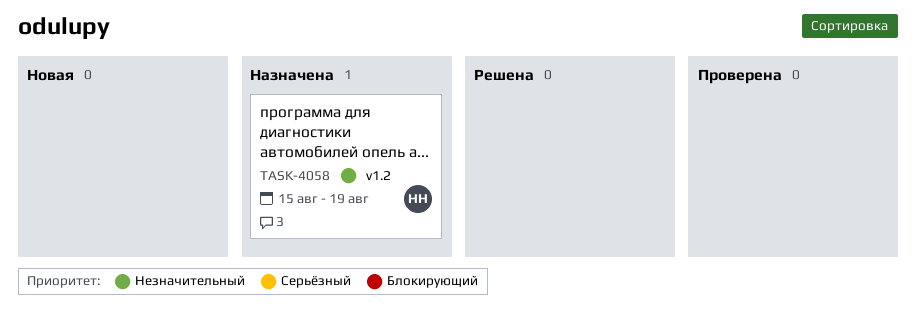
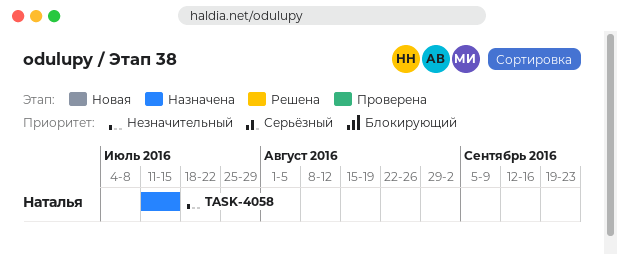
TASK-4058, start: Aug 15 -> Jul 11
TASK-4058, due: Aug 19 -> Jul 15

